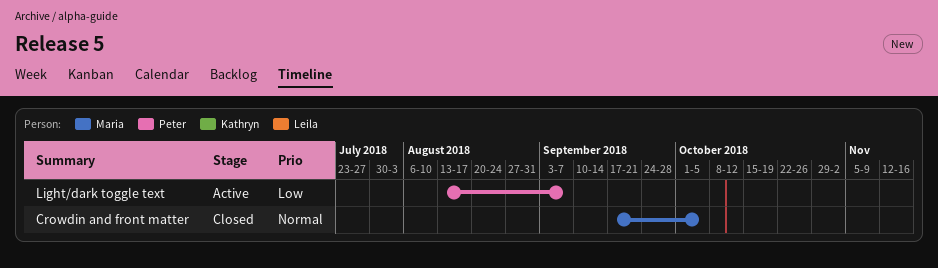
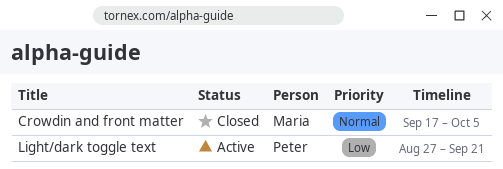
Light/dark toggle text, start: Aug 13 -> Aug 27
Light/dark toggle text, due: Sep 7 -> Sep 21

